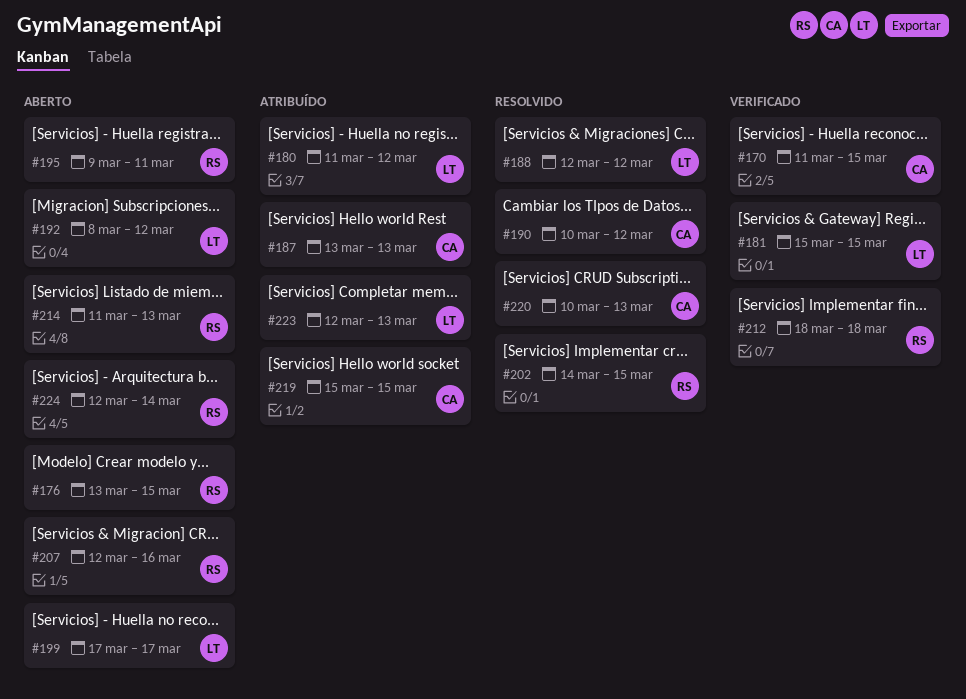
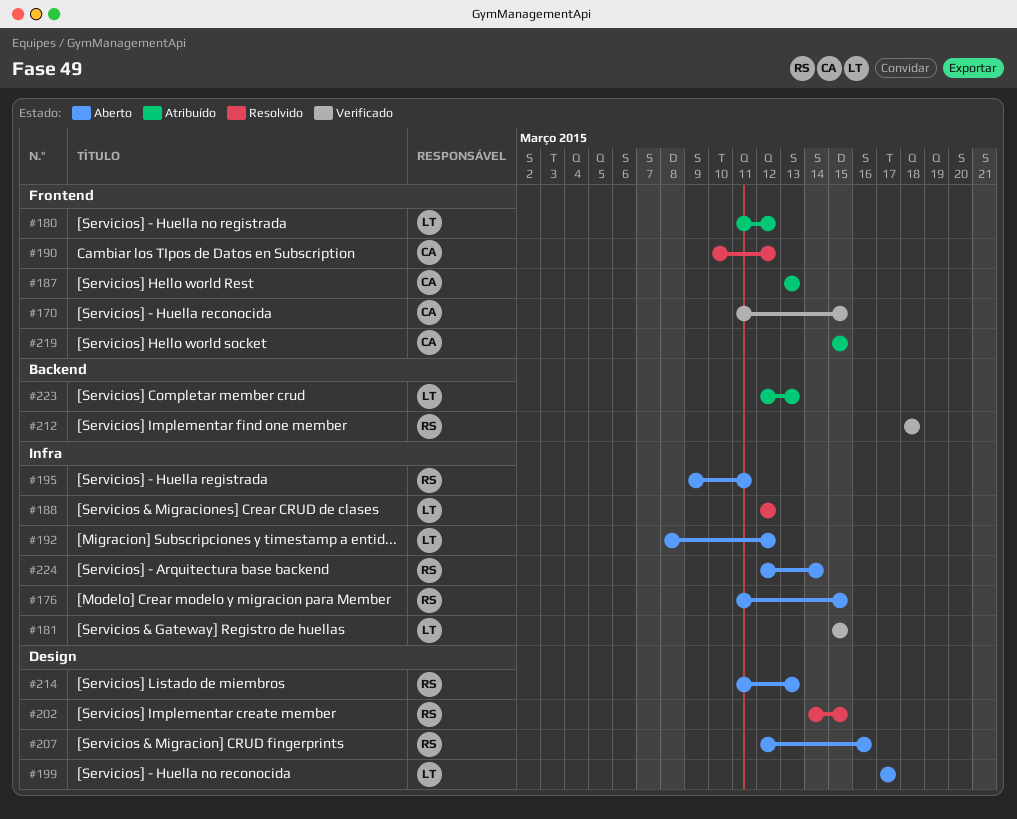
#176, start: Mar 13 -> Mar 11
#220: present -> none

